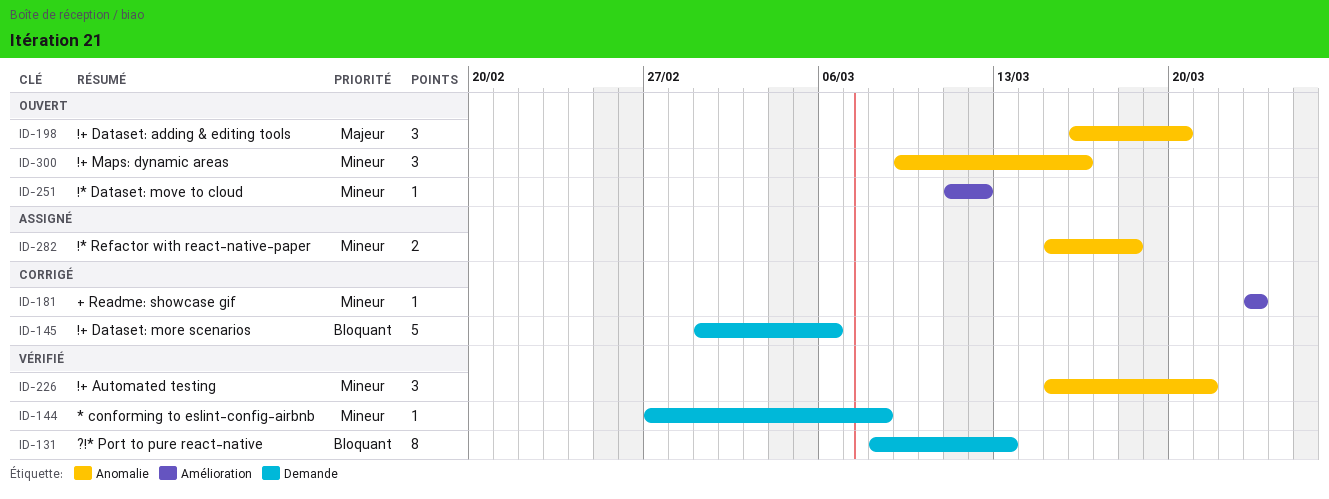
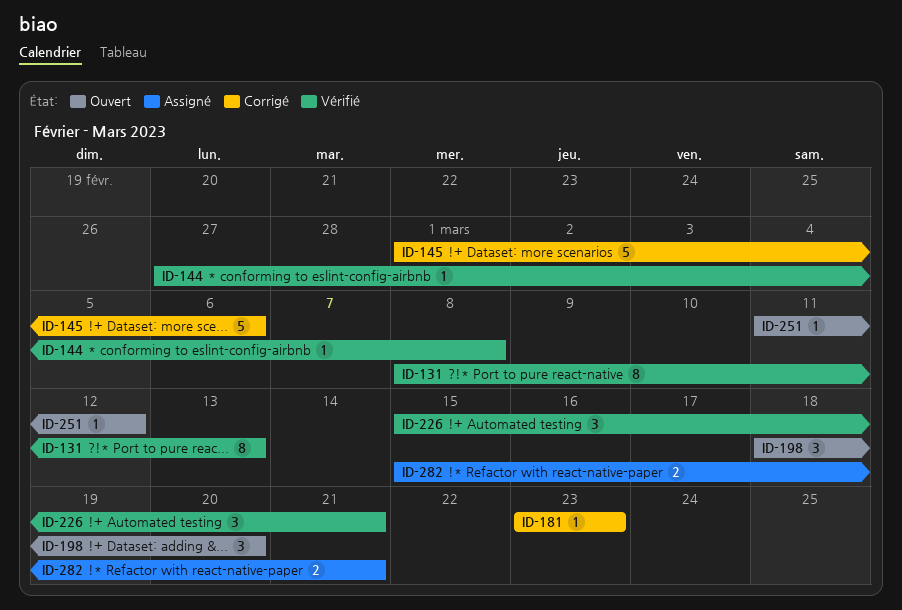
ID-198, start: Mar 16 -> Mar 18
ID-282, due: Mar 18 -> Mar 21
ID-300: present -> none

